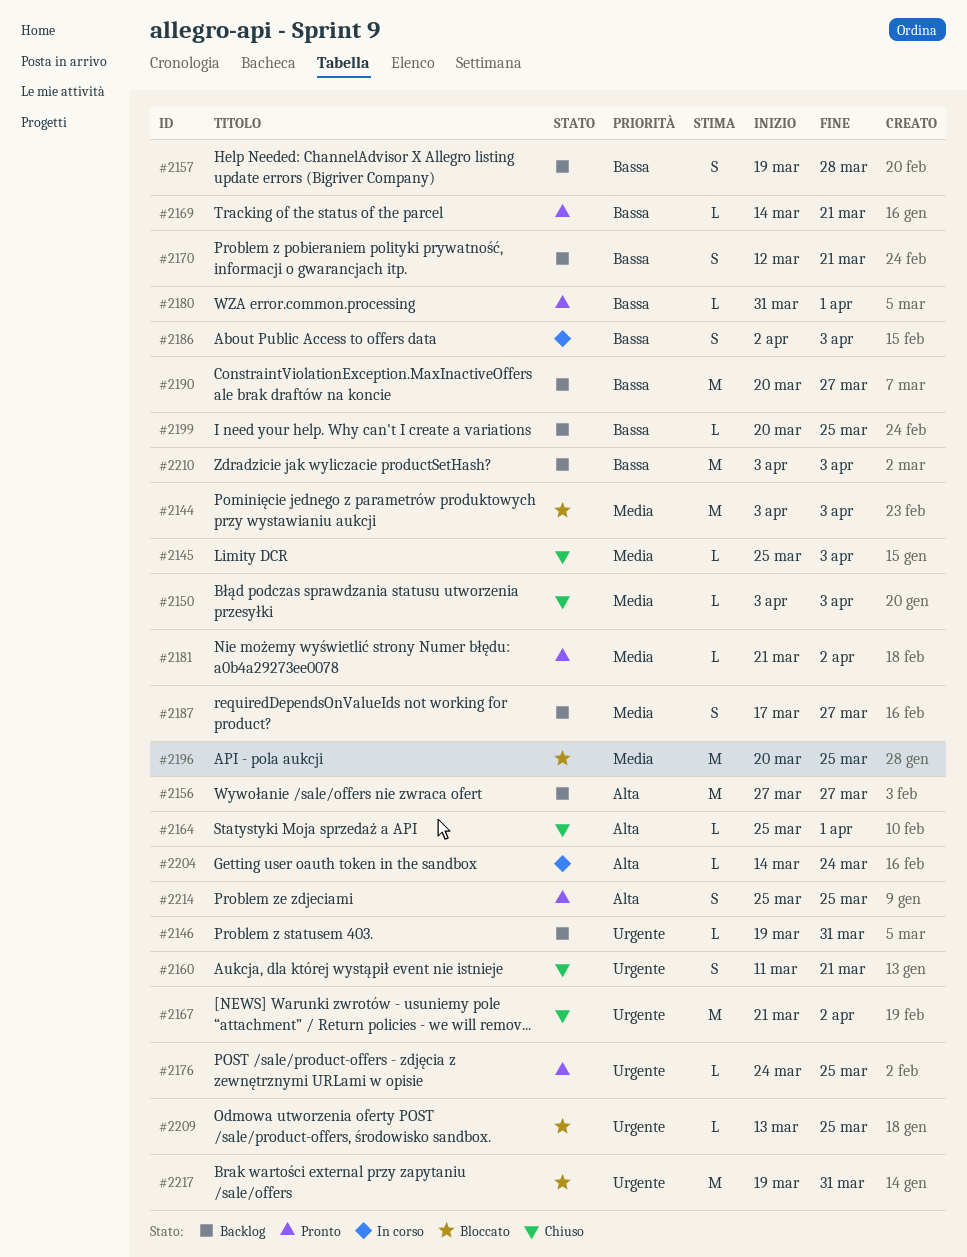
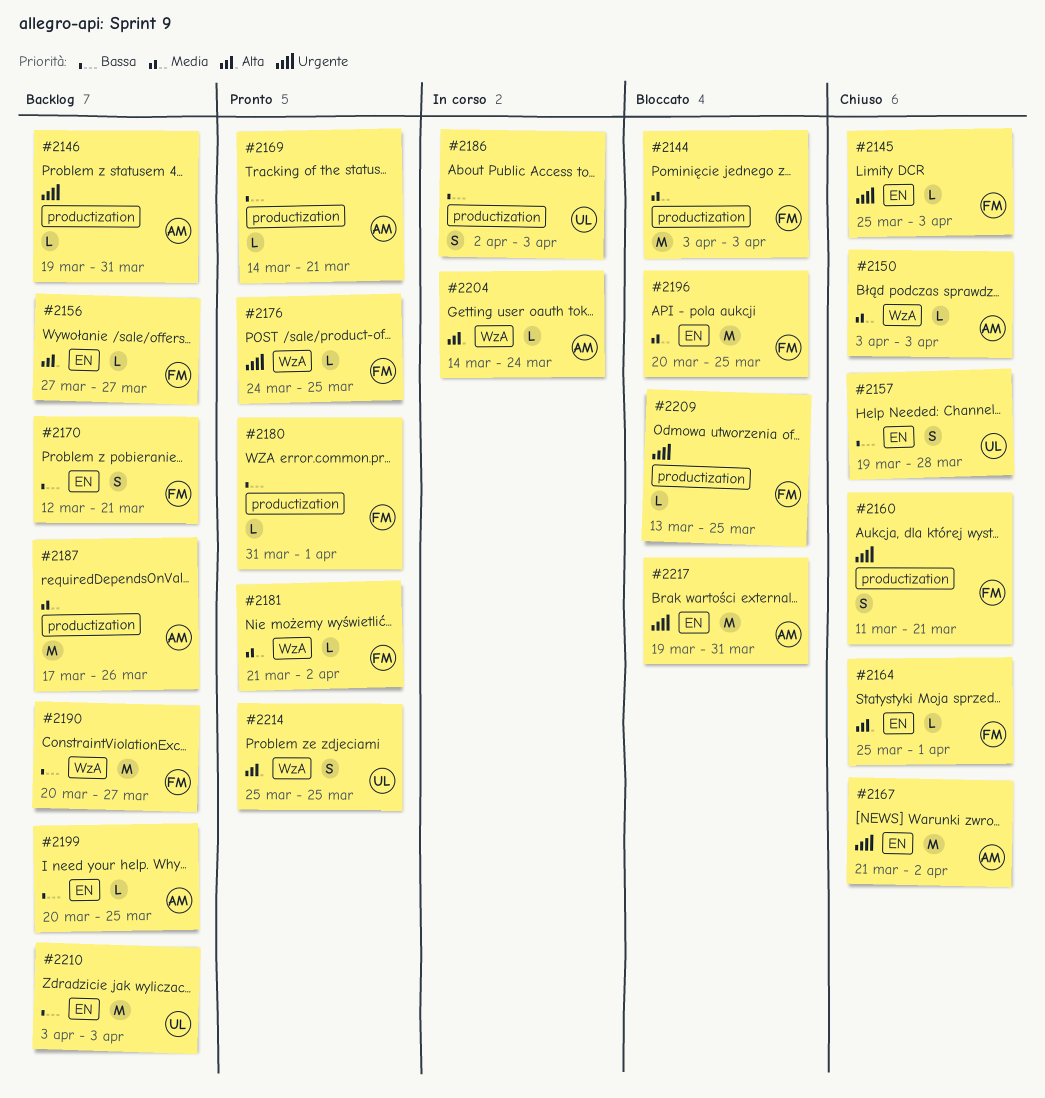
#2145, priority: Media -> Urgente
#2156, estimate: M -> L
#2157, status: Backlog -> Chiuso
#2187, estimate: S -> M
#2187, due: Mar 27 -> Mar 26

